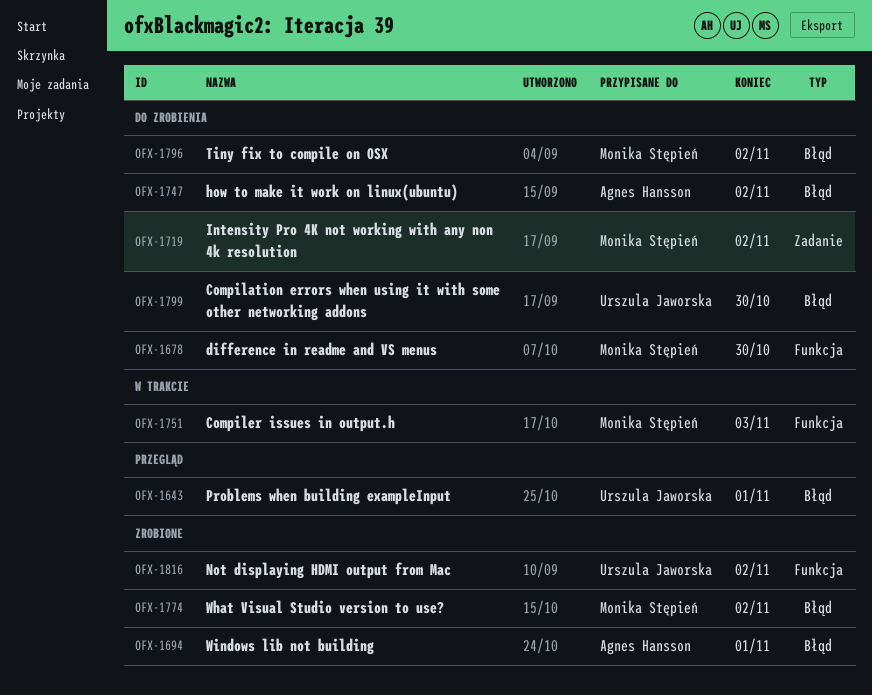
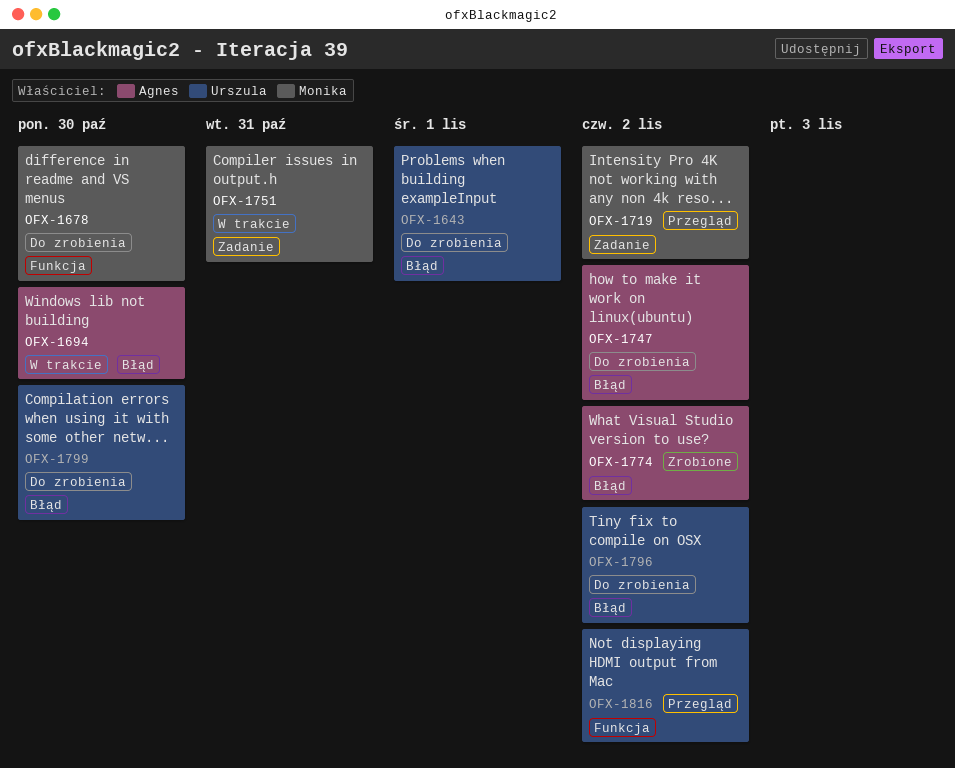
OFX-1643, status: Przegląd -> Do zrobienia
OFX-1694, status: Zrobione -> W trakcie
OFX-1694, due: Nov 1 -> Oct 30
OFX-1719, status: Do zrobienia -> Przegląd
OFX-1751, label: Funkcja -> Zadanie
OFX-1751, due: Nov 3 -> Oct 31
OFX-1774, owner: Monika Stępień -> Agnes Hansson
OFX-1796, owner: Monika Stępień -> Urszula Jaworska
OFX-1816, status: Zrobione -> Przegląd

